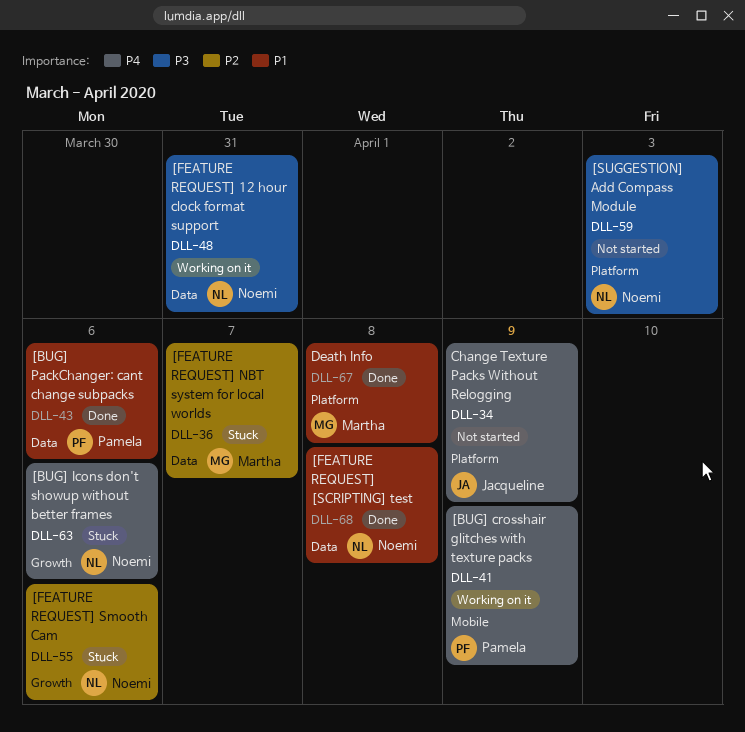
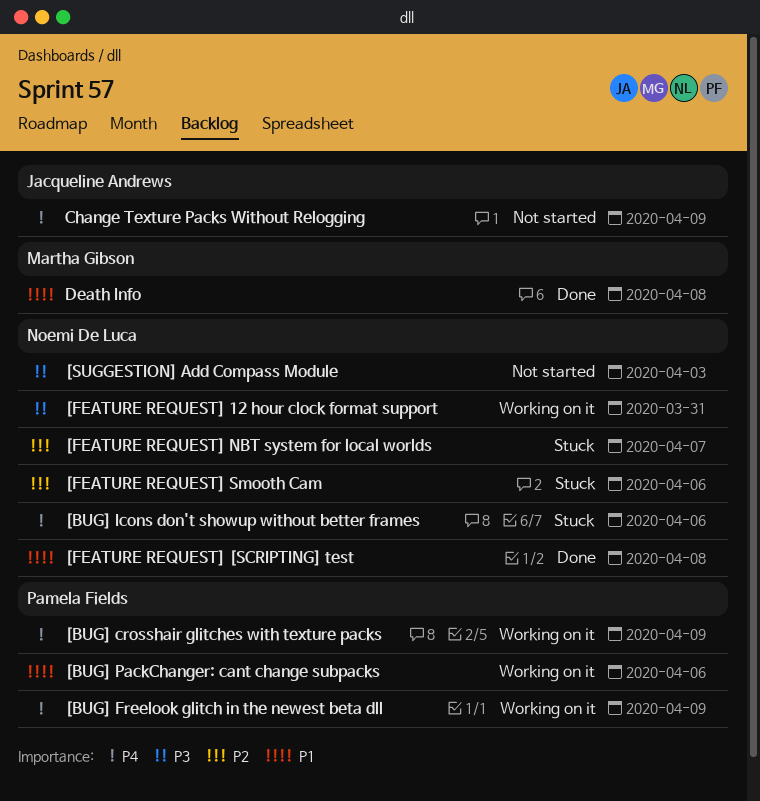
[BUG] Freelook glitch in the newest beta dll: none -> present
[BUG] PackChanger: cant change subpacks, status: Done -> Working on it
[FEATURE REQUEST] NBT system for local worlds, owner: Martha Gibson -> Noemi De Luca

